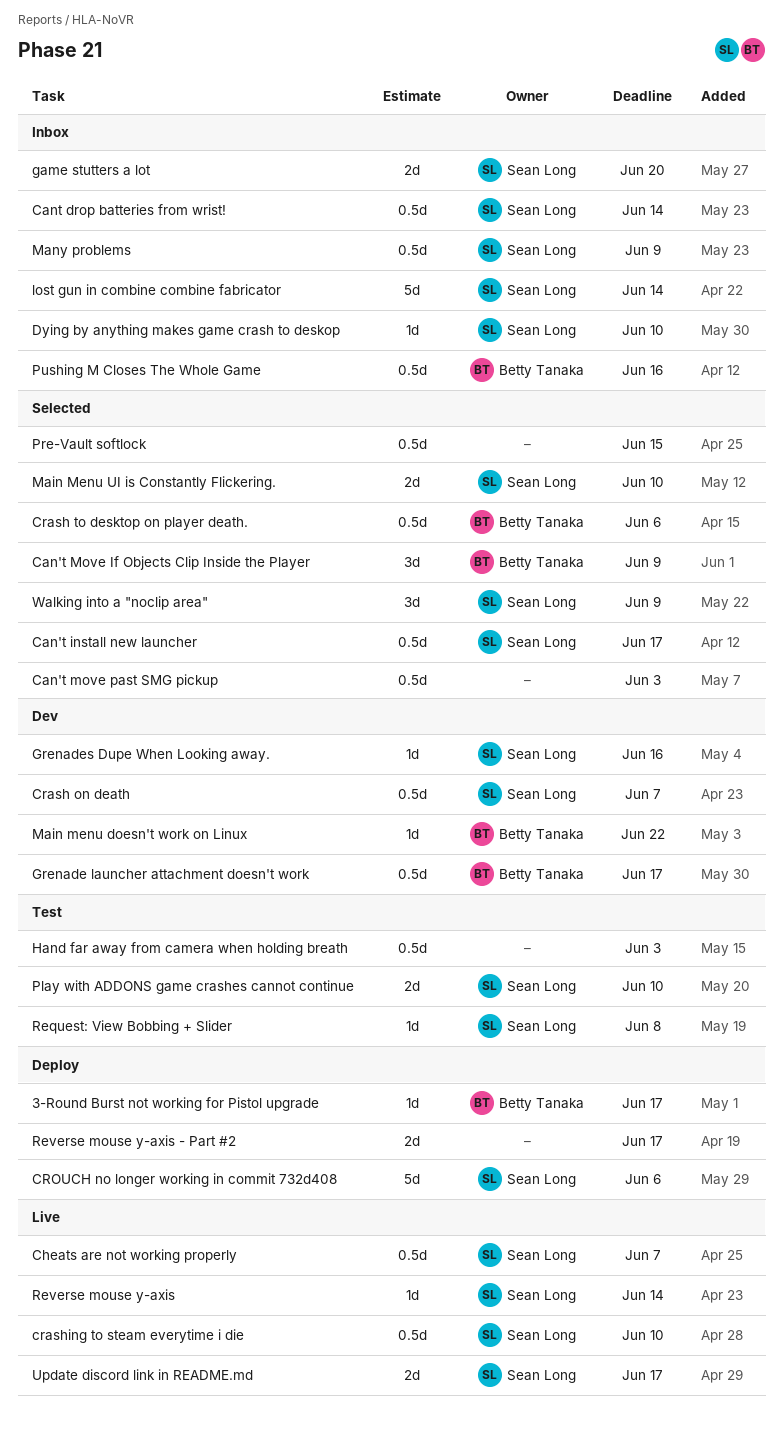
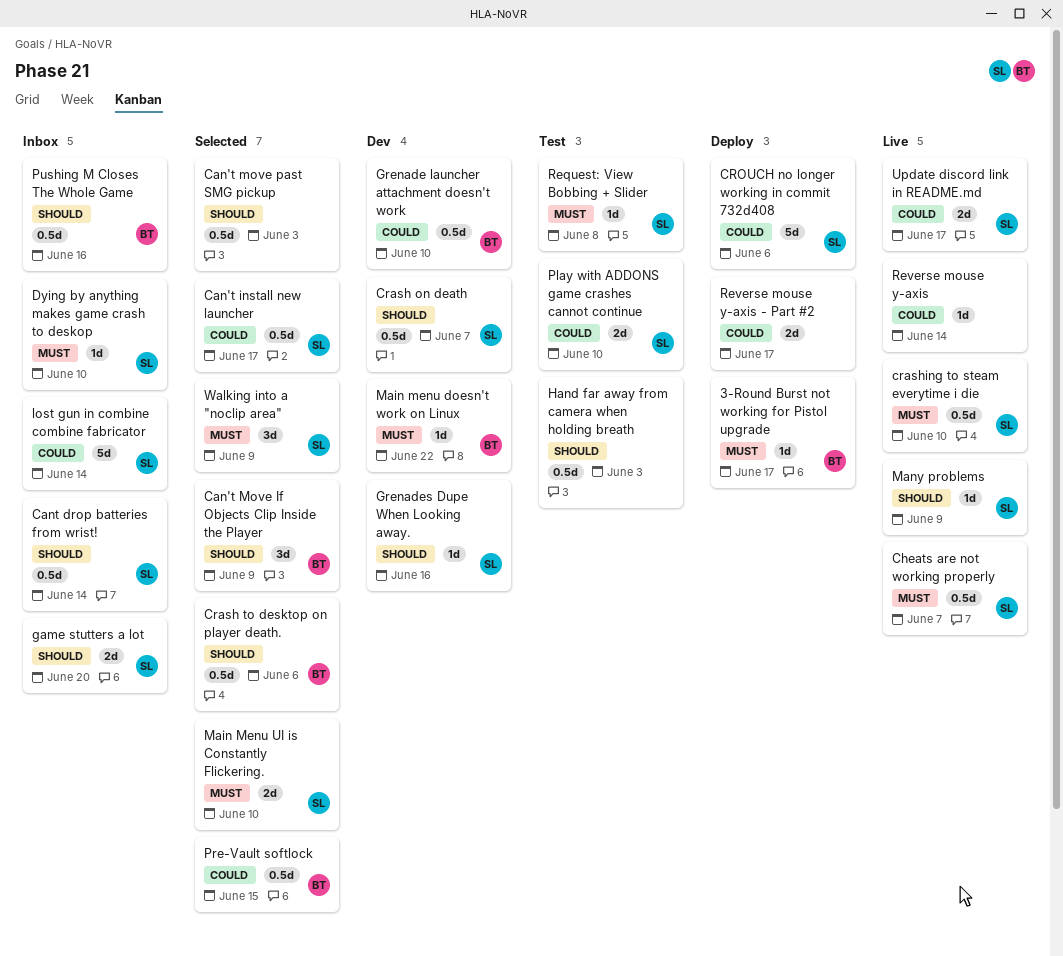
Grenade launcher attachment doesn't work, due: Jun 17 -> Jun 10
Many problems, status: Inbox -> Live
Many problems, estimate: 0.5d -> 1d
Pre-Vault softlock, owner: none -> Betty Tanaka
Reverse mouse y-axis, owner: Sean Long -> none

